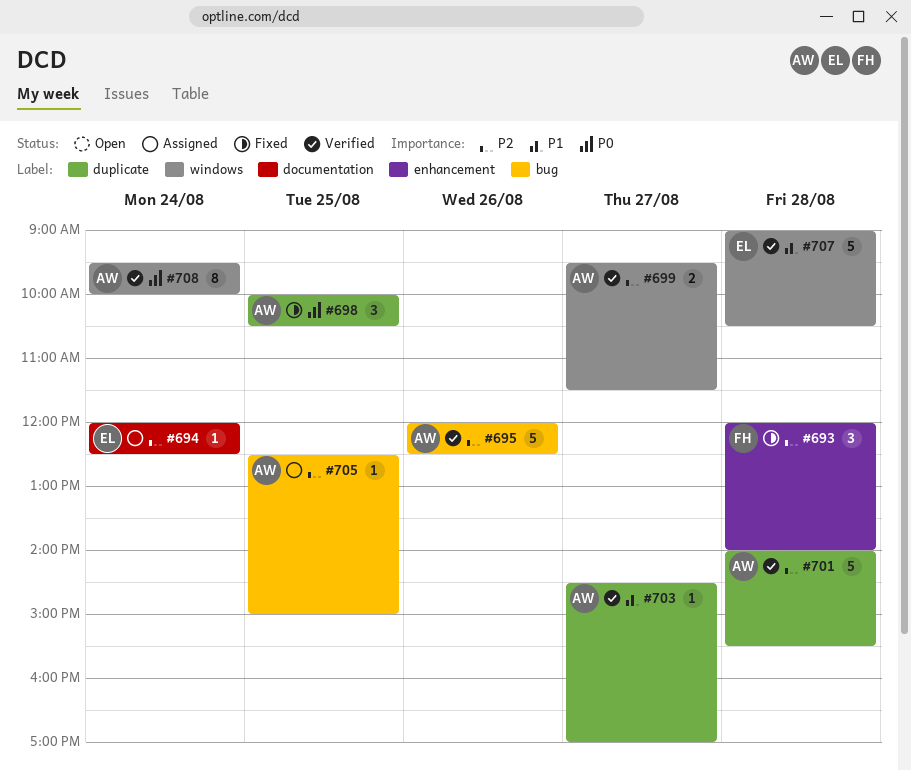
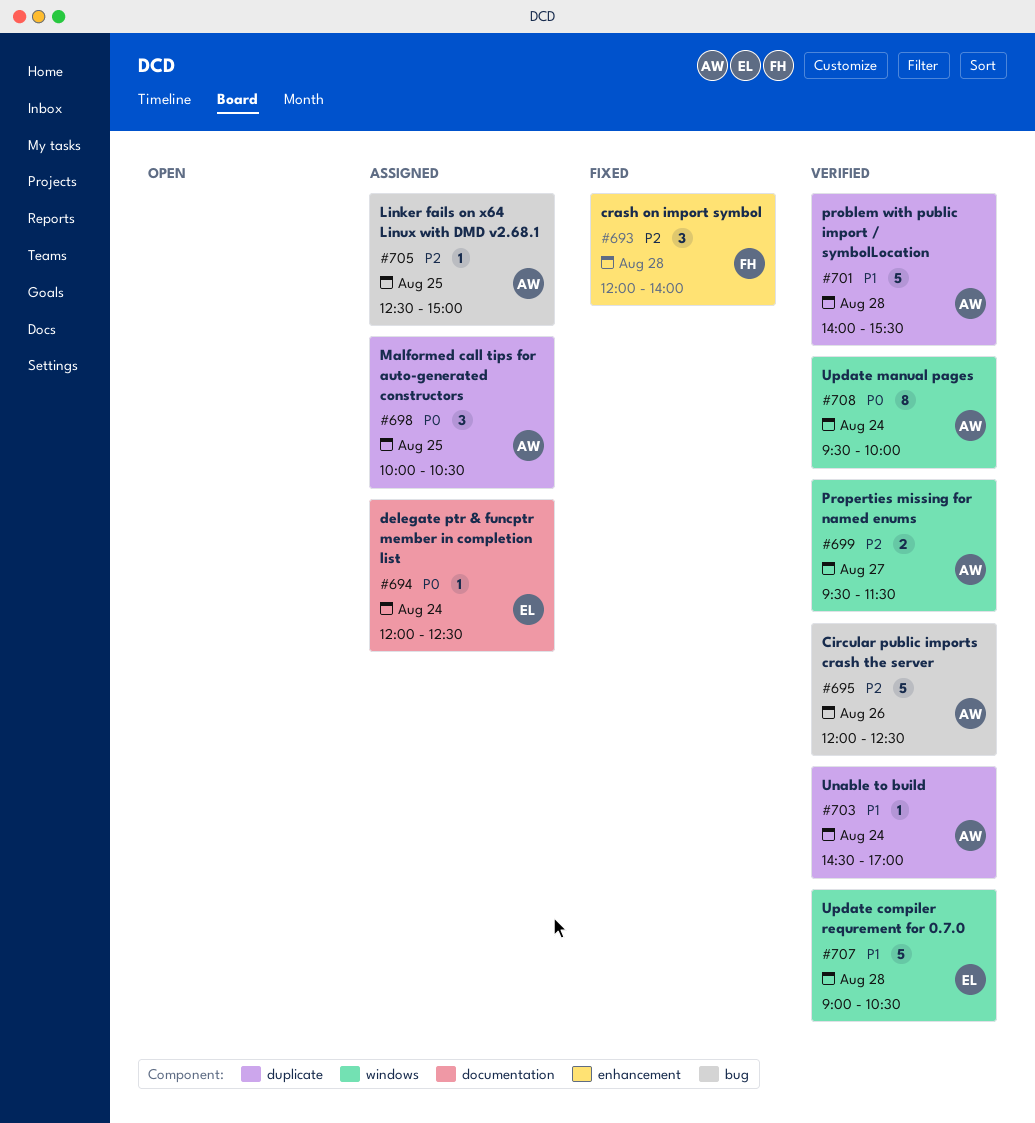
#694, priority: P2 -> P0
#698, status: Fixed -> Assigned
#701, priority: P2 -> P1
#703, day: Aug 27 -> Aug 24

